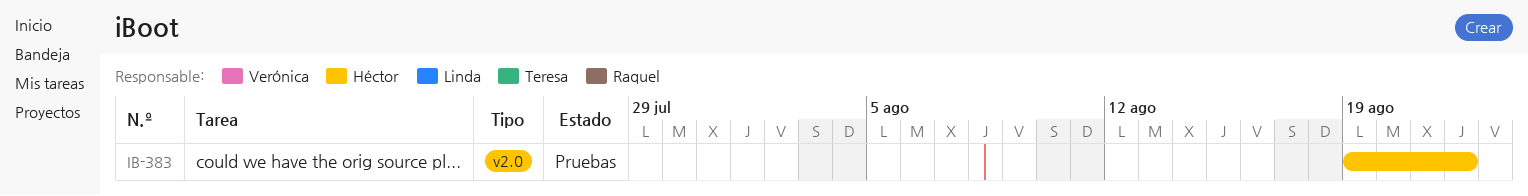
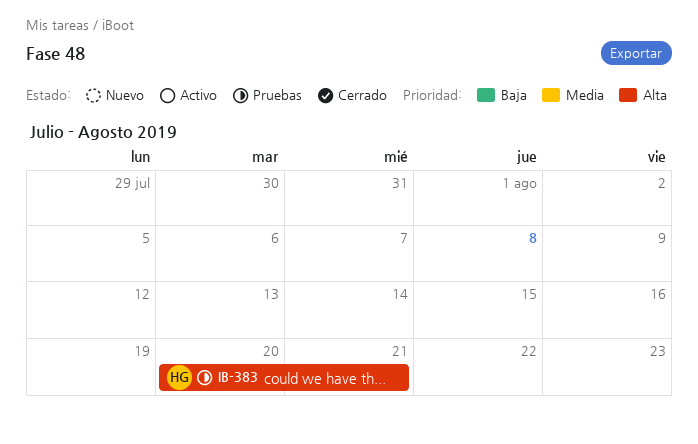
IB-383, start: Aug 19 -> Aug 20
IB-383, due: Aug 22 -> Aug 21

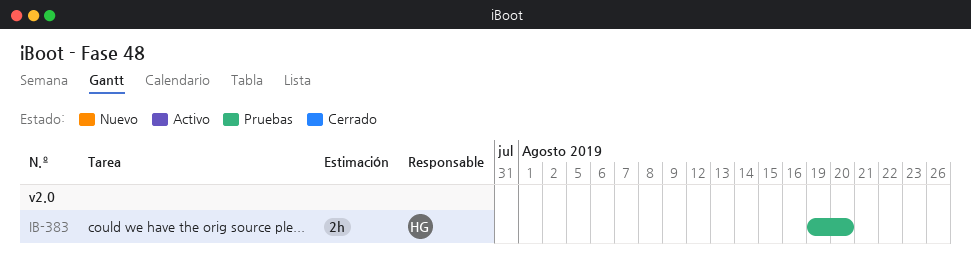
IB-383, start: Aug 20 -> Aug 19
IB-383, due: Aug 21 -> Aug 20

